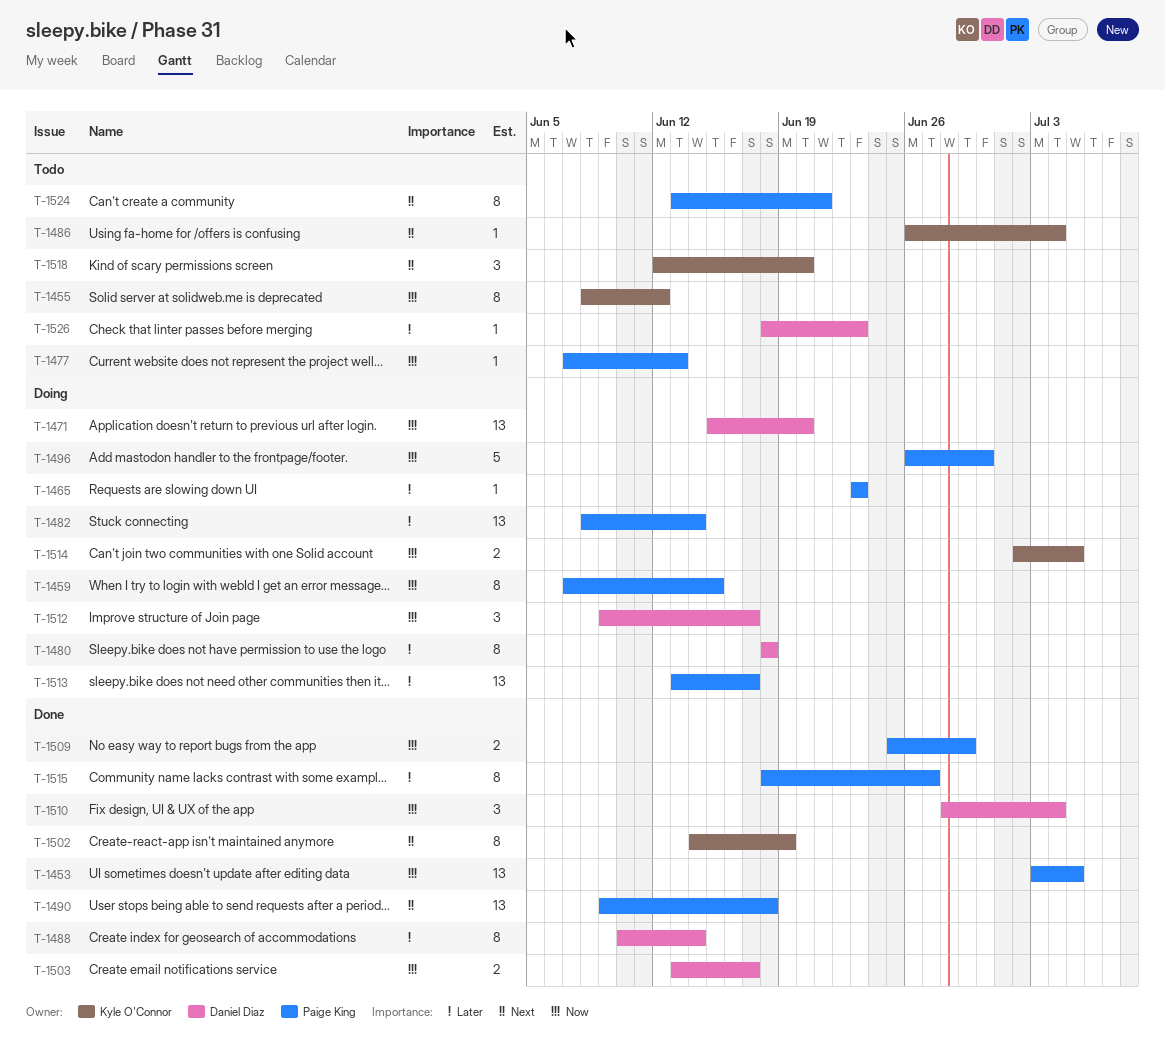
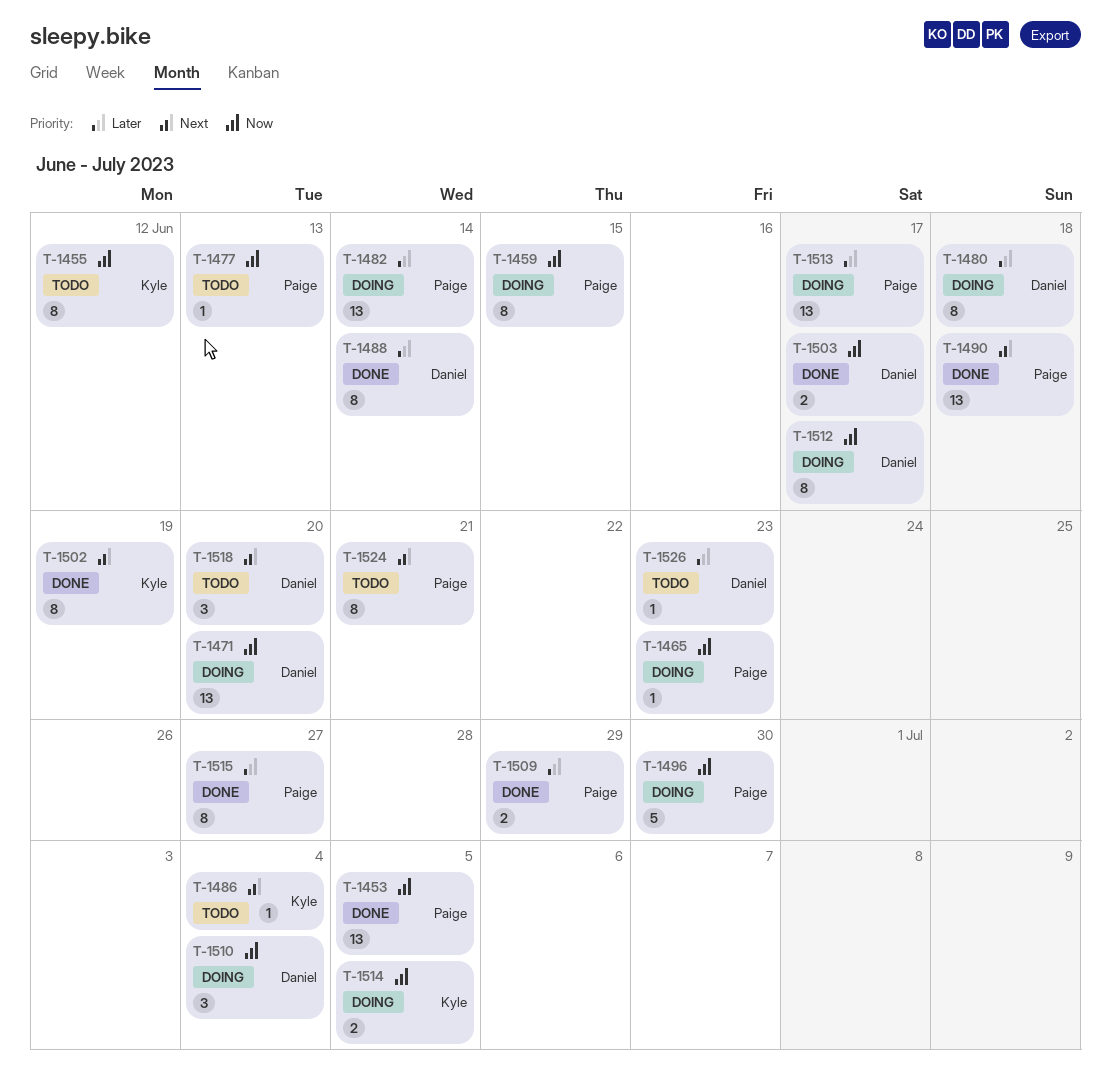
T-1465, priority: Later -> Now
T-1509, priority: Now -> Later
T-1510, status: Done -> Doing
T-1512, estimate: 3 -> 8
T-1518, owner: Kyle O'Connor -> Daniel Diaz

